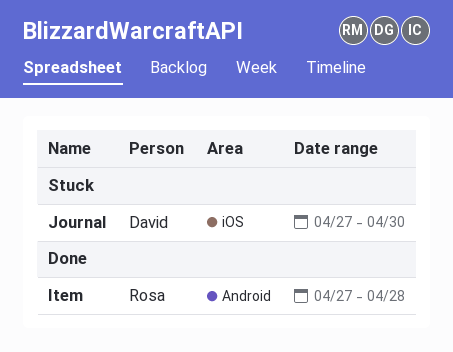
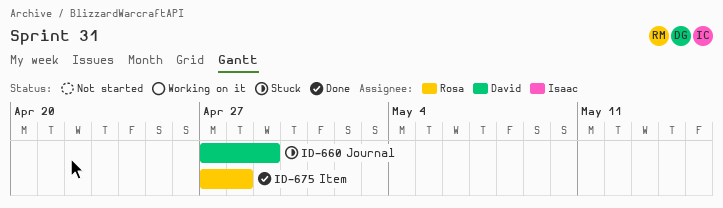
Journal, due: Apr 30 -> Apr 29

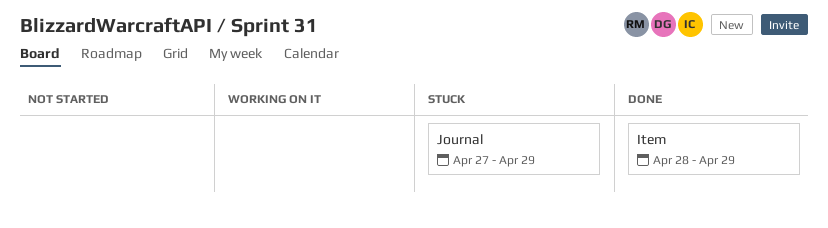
Item, start: Apr 27 -> Apr 28
Item, due: Apr 28 -> Apr 29

